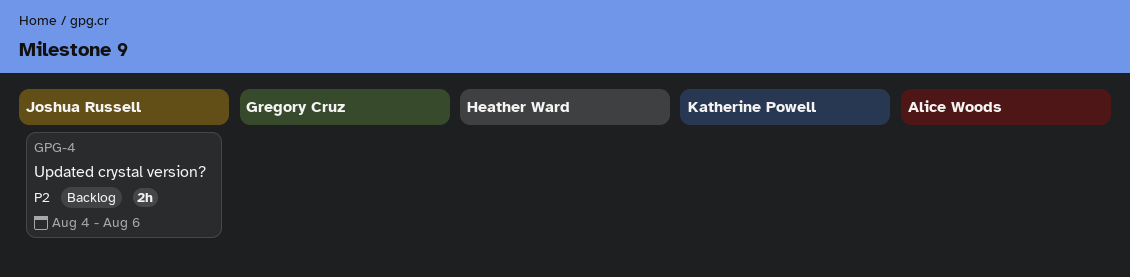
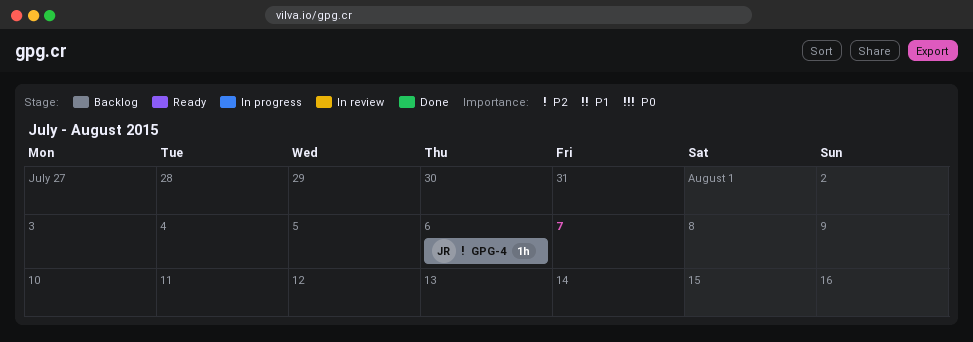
GPG-4, estimate: 2h -> 1h
GPG-4, start: Aug 4 -> Aug 6

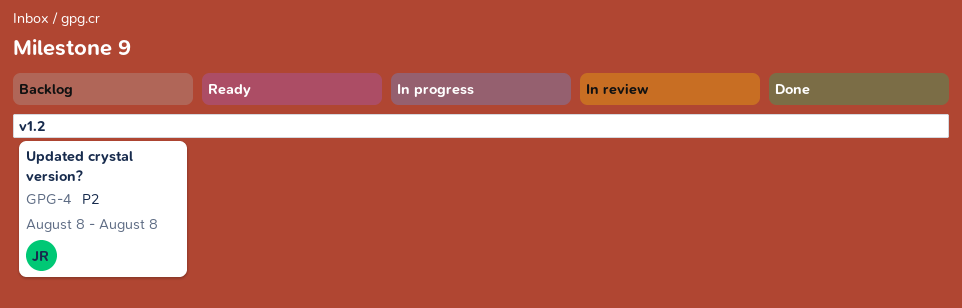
GPG-4, start: Aug 6 -> Aug 8
GPG-4, due: Aug 6 -> Aug 8

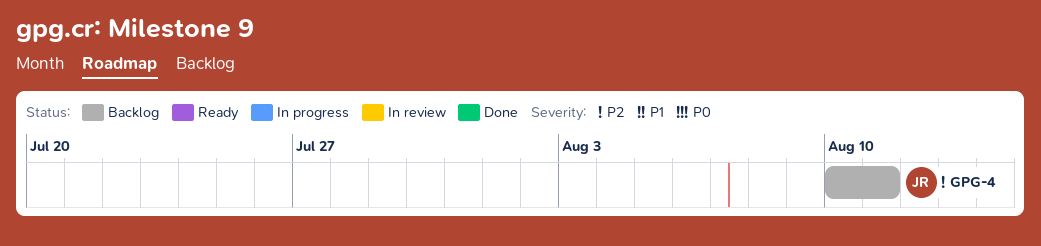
GPG-4, start: Aug 8 -> Aug 10
GPG-4, due: Aug 8 -> Aug 11

